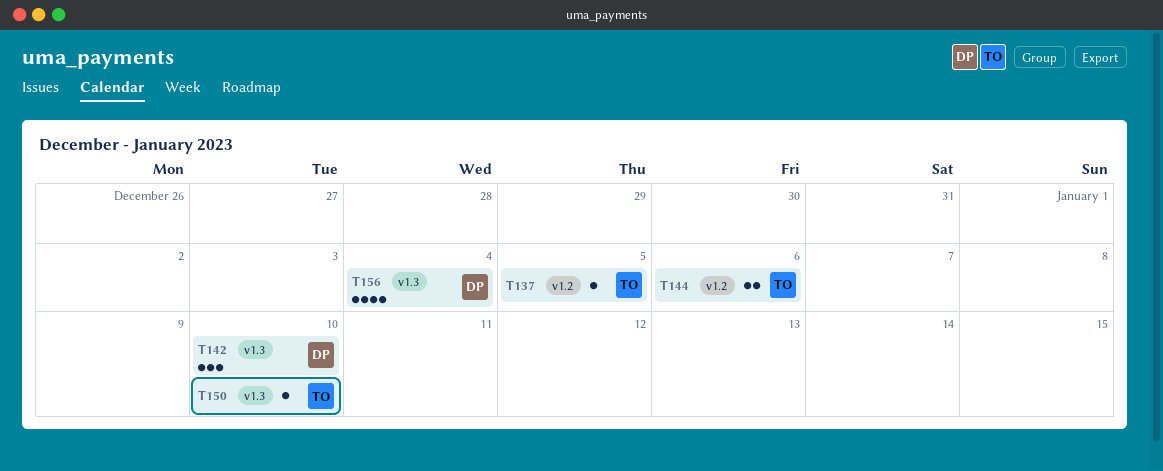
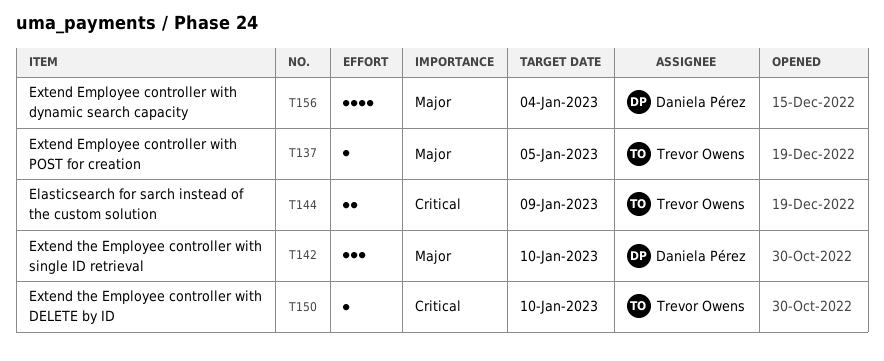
T144, due: Jan 6 -> Jan 9

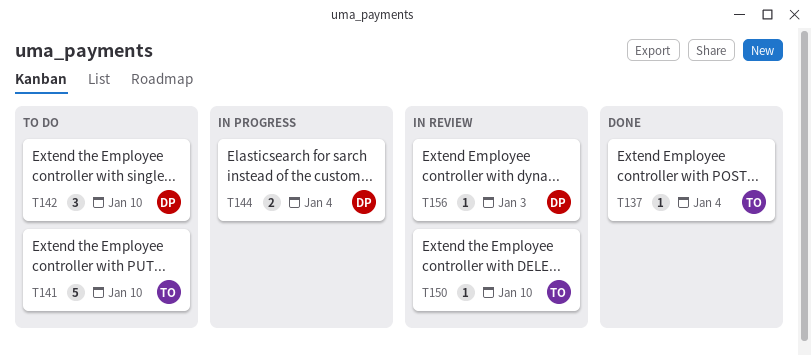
T137, due: Jan 5 -> Jan 4
T141: none -> present
T144, owner: Trevor Owens -> Daniela Pérez
T144, due: Jan 9 -> Jan 4
T156, estimate: 4 -> 1
T156, due: Jan 4 -> Jan 3

